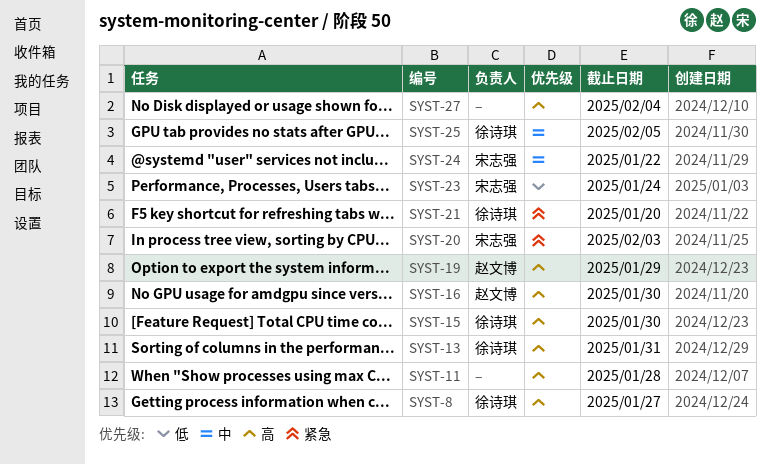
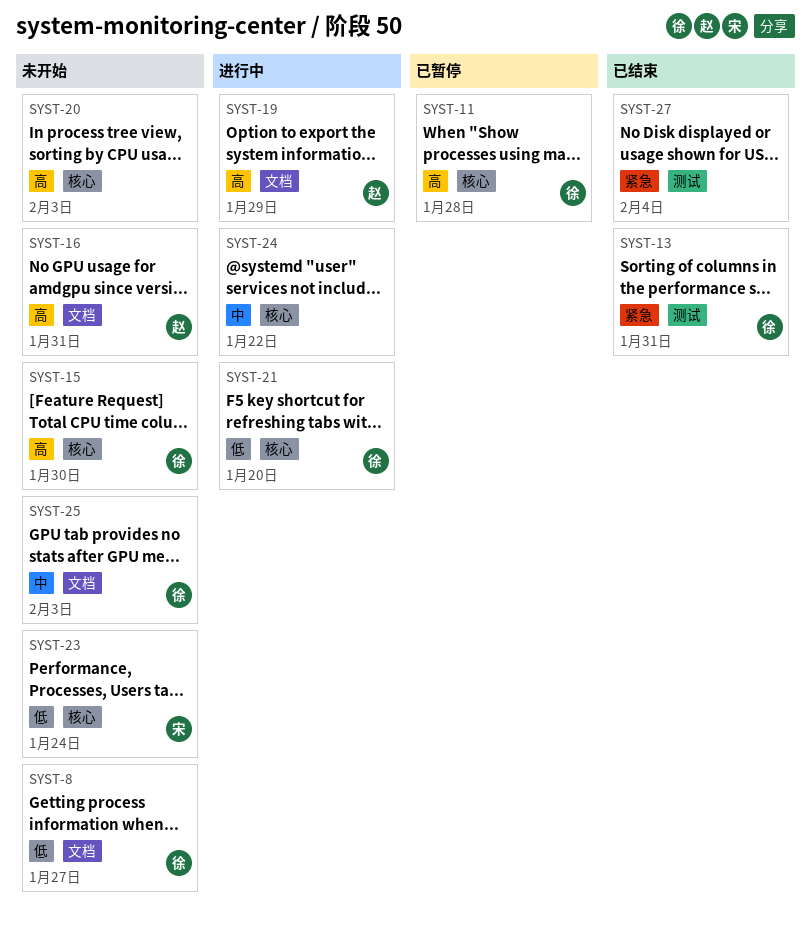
SYST-8, priority: 高 -> 低
SYST-11, owner: none -> 徐诗琪
SYST-13, priority: 高 -> 紧急
SYST-16, due: Jan 30 -> Jan 31
SYST-20, owner: 宋志强 -> none
SYST-20, priority: 紧急 -> 高
SYST-21, priority: 紧急 -> 低
SYST-24, owner: 宋志强 -> none
SYST-25, due: Feb 5 -> Feb 3
SYST-27, priority: 高 -> 紧急

